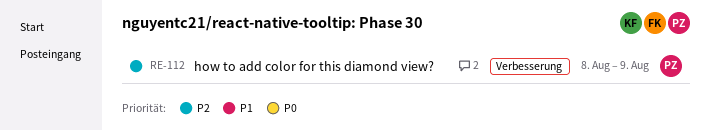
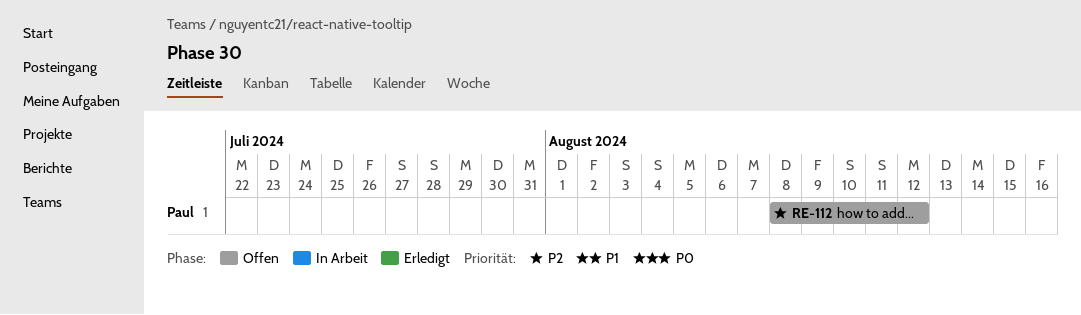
RE-112, due: Aug 9 -> Aug 12

